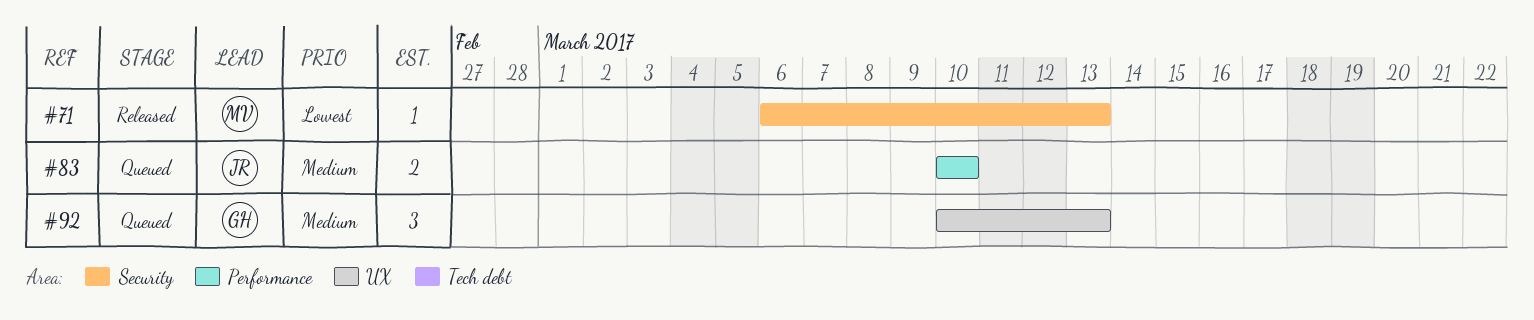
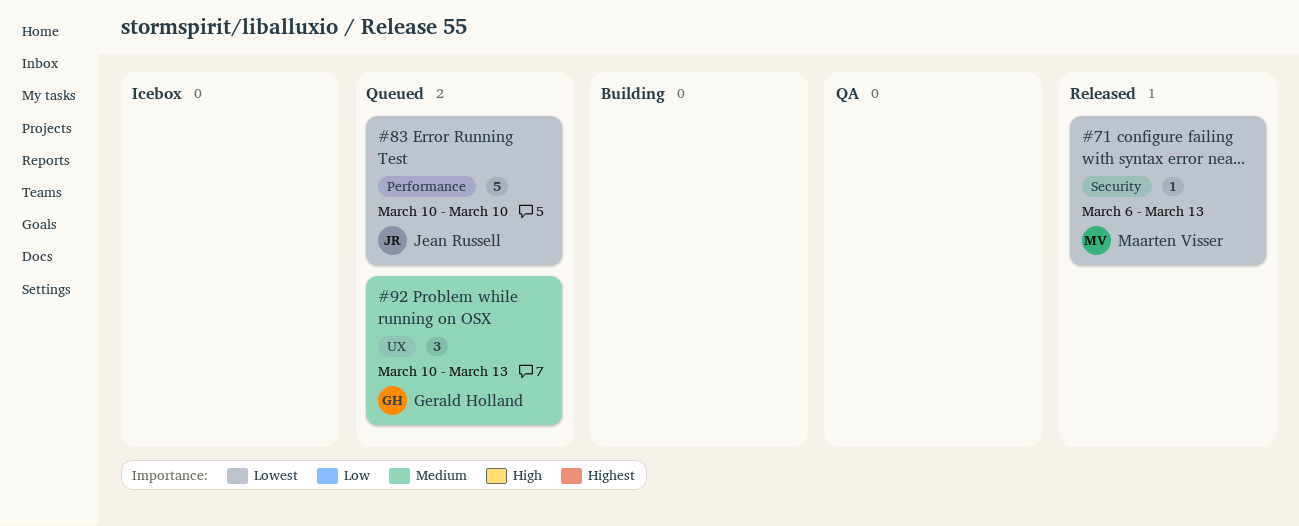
#83, priority: Medium -> Lowest
#83, estimate: 2 -> 5

